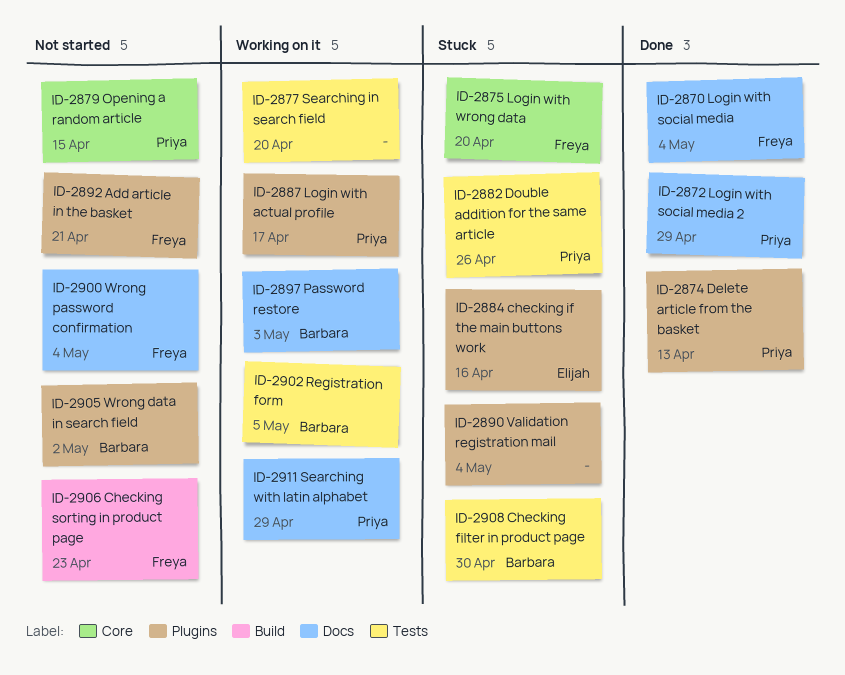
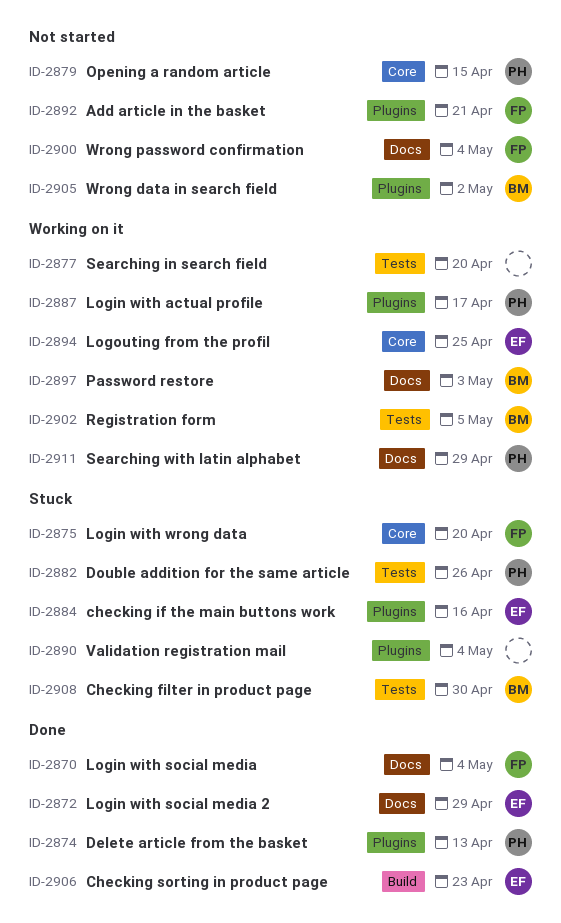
ID-2872, owner: Priya -> Elijah
ID-2894: none -> present
ID-2906, status: Not started -> Done
ID-2906, owner: Freya -> Elijah

